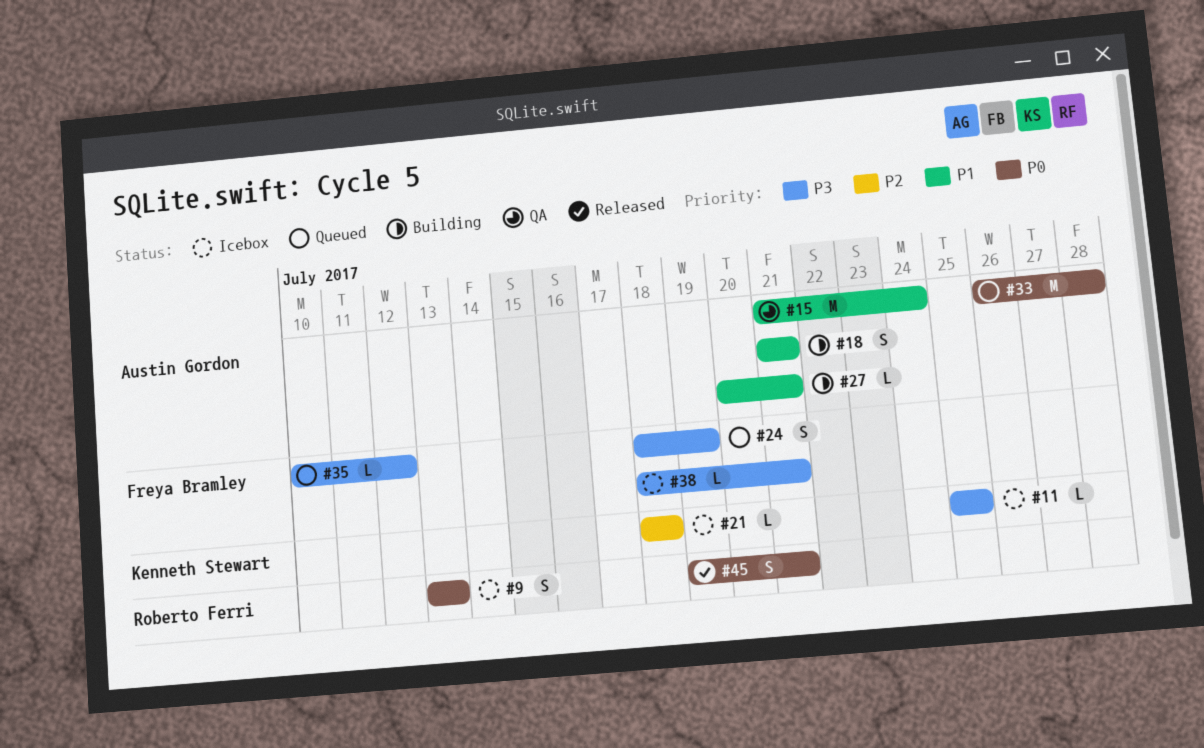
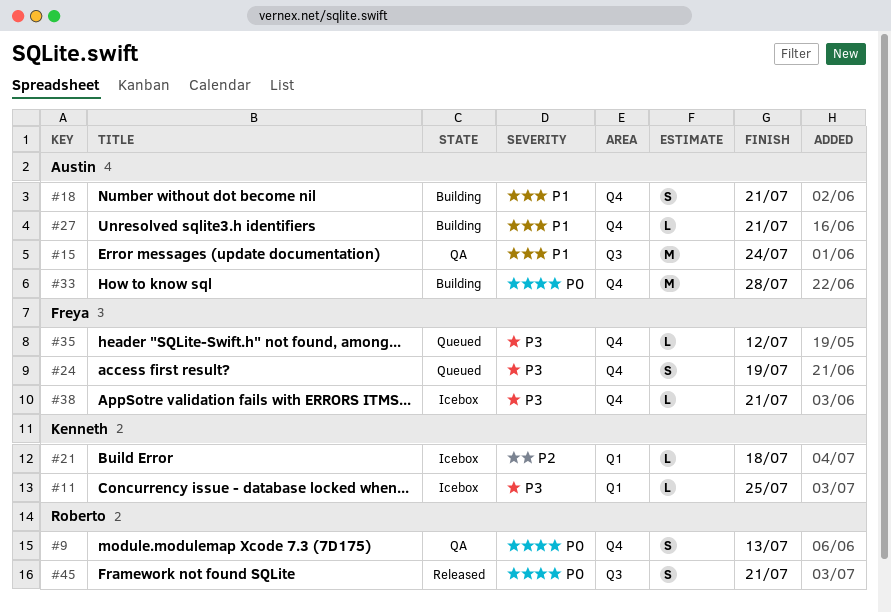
#9, status: Icebox -> QA
#33, status: Queued -> Building

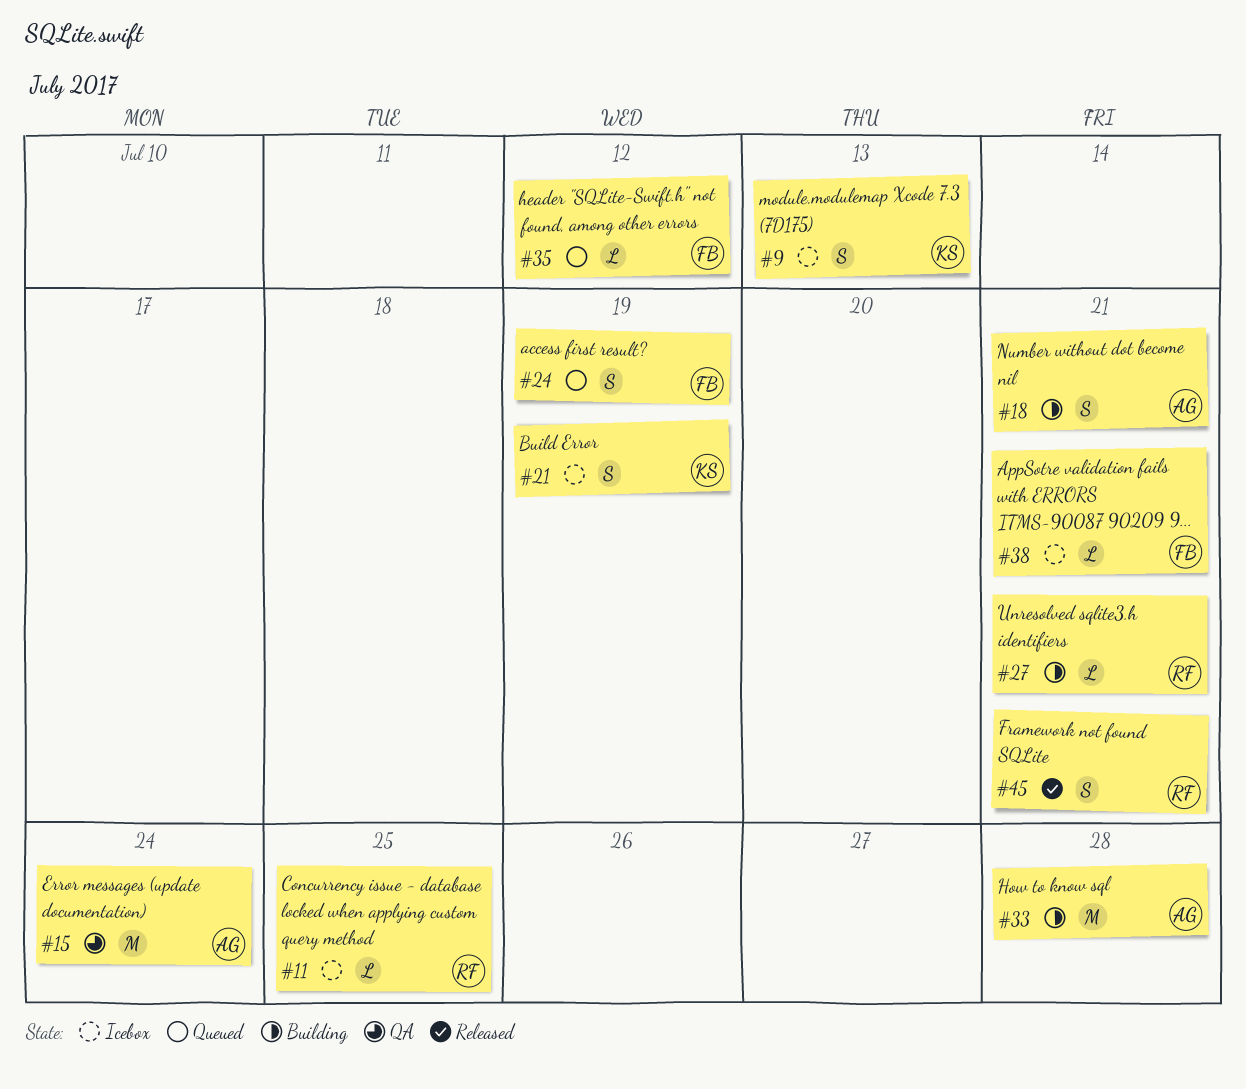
#9, status: QA -> Icebox
#9, owner: Roberto -> Kenneth
#11, owner: Kenneth -> Roberto
#21, estimate: L -> S
#21, due: Jul 18 -> Jul 19
#27, owner: Austin -> Roberto

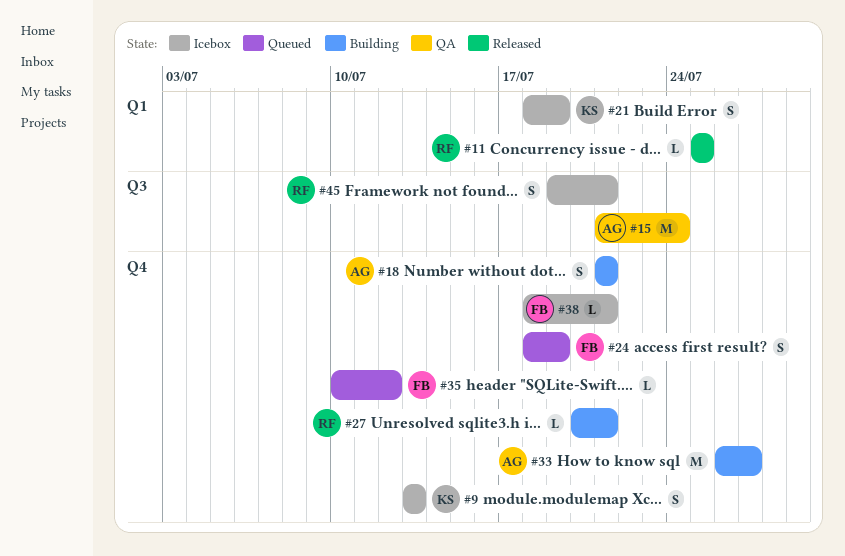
#11, status: Icebox -> Released
#33, due: Jul 28 -> Jul 27
#45, status: Released -> Icebox

